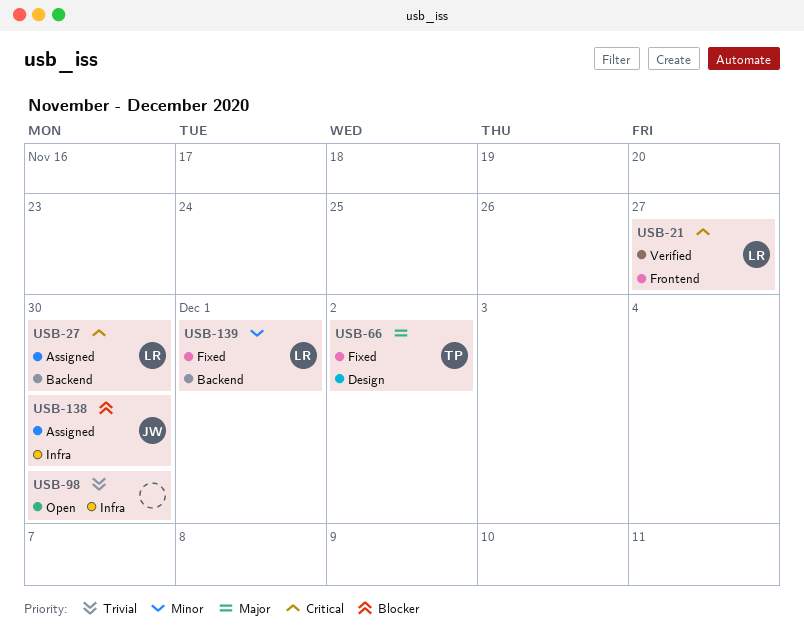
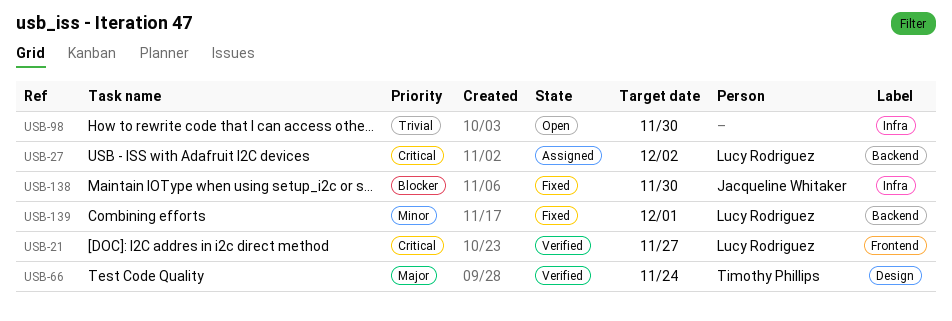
USB-27, due: Nov 30 -> Dec 2
USB-66, status: Fixed -> Verified
USB-66, due: Dec 2 -> Nov 24
USB-138, status: Assigned -> Fixed

